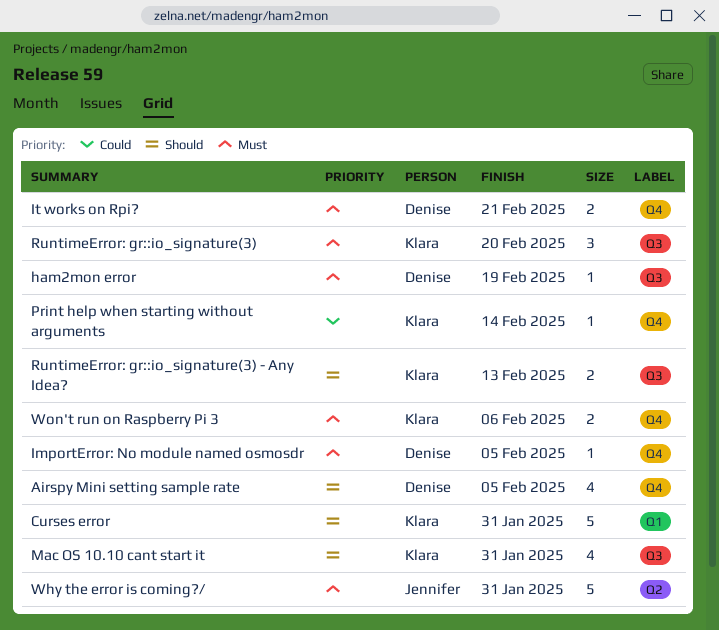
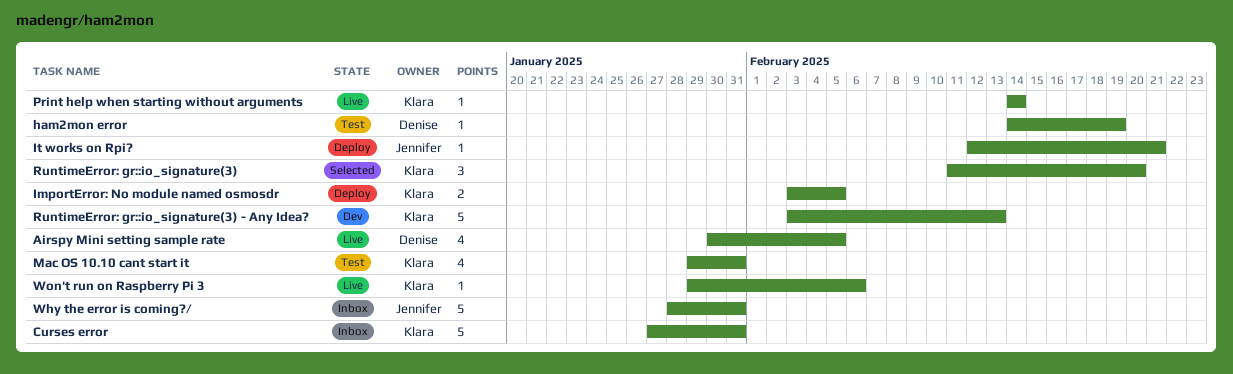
ImportError: No module named osmosdr, owner: Denise -> Klara
ImportError: No module named osmosdr, estimate: 1 -> 2
It works on Rpi?, owner: Denise -> Jennifer
It works on Rpi?, estimate: 2 -> 1
RuntimeError: gr::io_signature(3) - Any Idea?, estimate: 2 -> 5
Won't run on Raspberry Pi 3, estimate: 2 -> 1

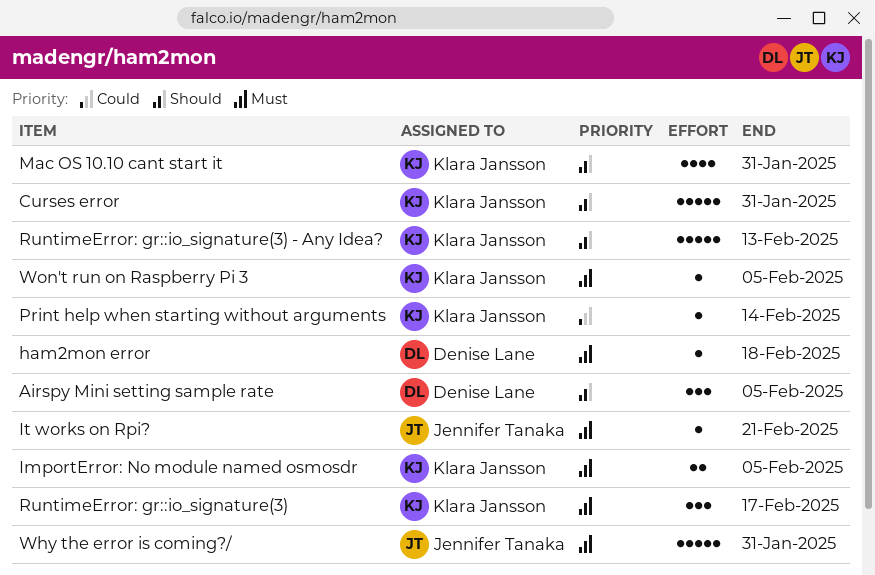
Airspy Mini setting sample rate, estimate: 4 -> 3
ham2mon error, due: Feb 19 -> Feb 18
RuntimeError: gr::io_signature(3), due: Feb 20 -> Feb 17
Won't run on Raspberry Pi 3, due: Feb 6 -> Feb 5

